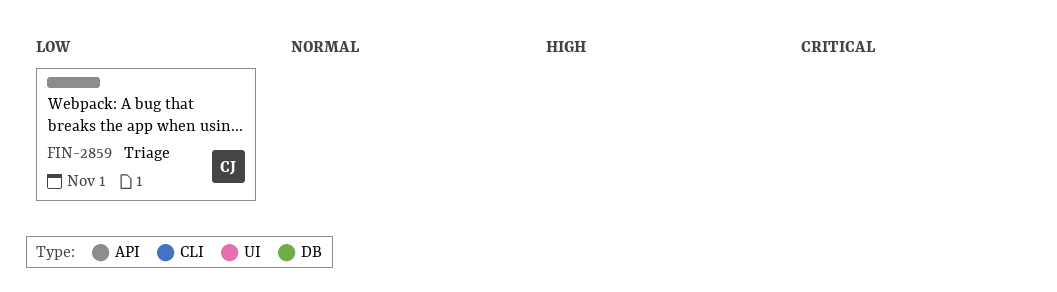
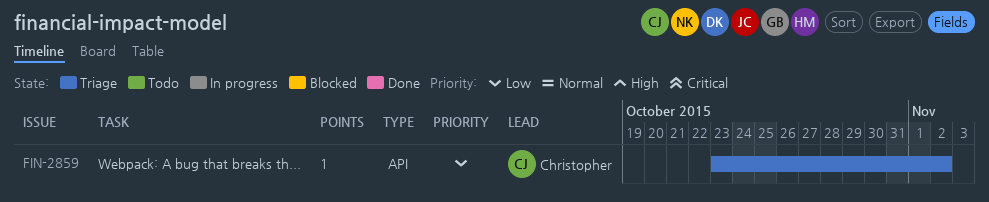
FIN-2859, due: Nov 1 -> Nov 2

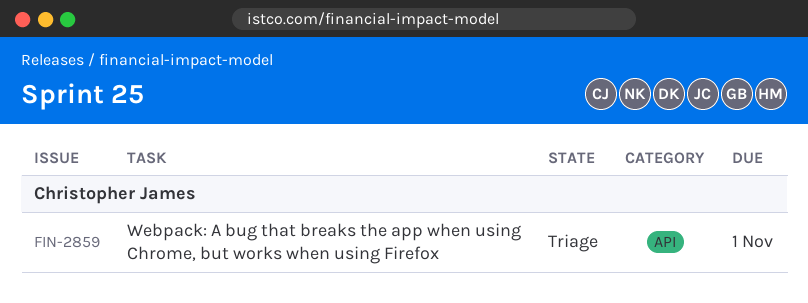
FIN-2859, due: Nov 2 -> Nov 1

